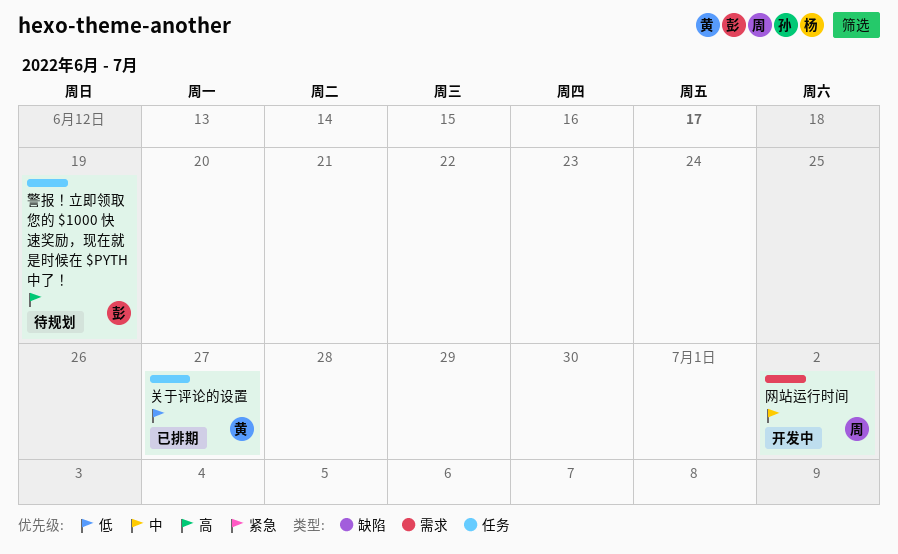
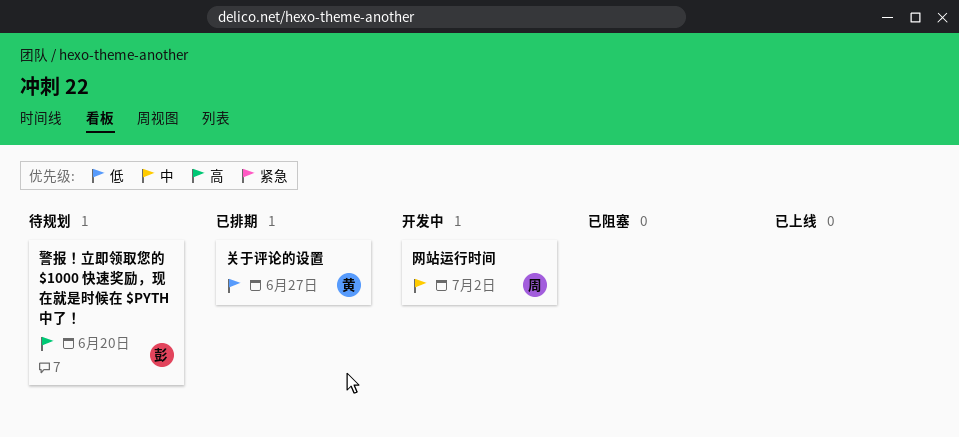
警报！立即领取您的 $1000 快速奖励，现在就是时候在 $PYTH 中了！, due: Jun 19 -> Jun 20

